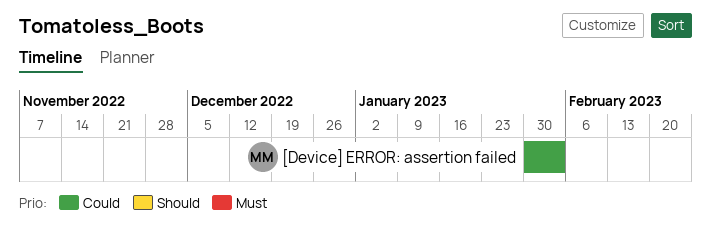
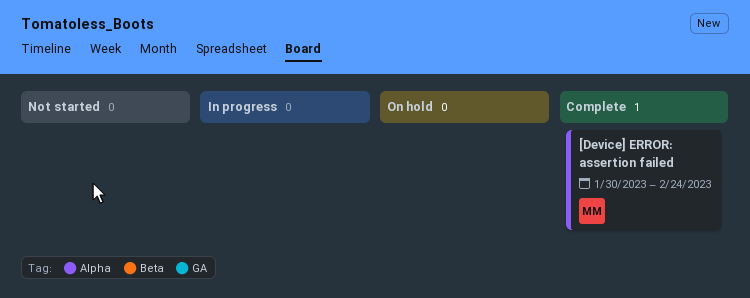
[Device] ERROR: assertion failed, due: Feb 3 -> Feb 24

